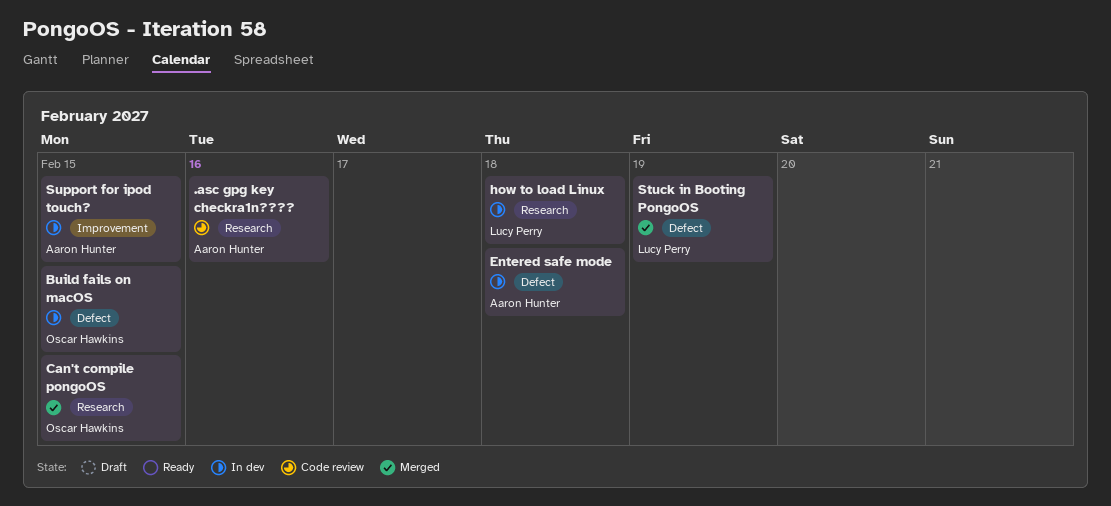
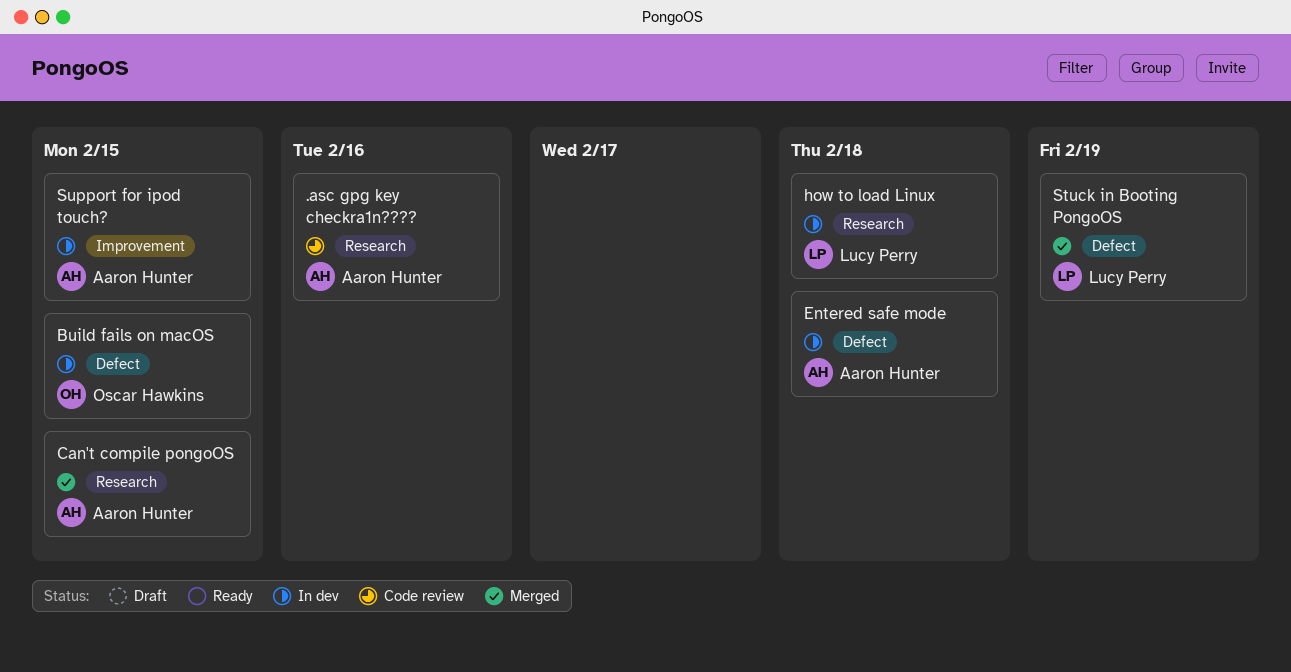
Can't compile pongoOS, owner: Oscar Hawkins -> Aaron Hunter

